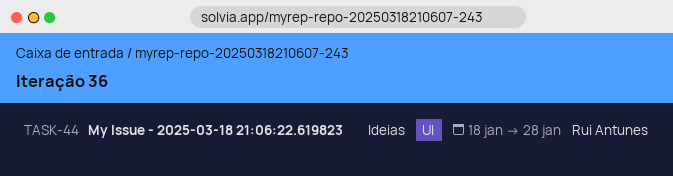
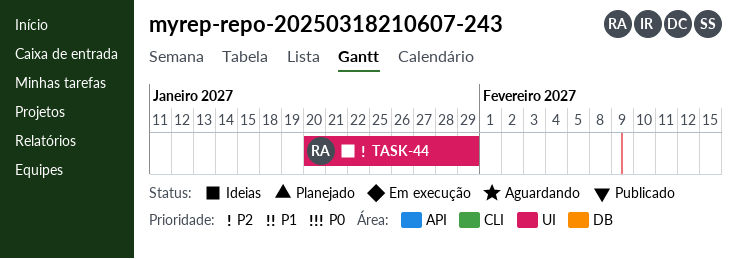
TASK-44, start: Jan 18 -> Jan 20
TASK-44, due: Jan 28 -> Jan 29

